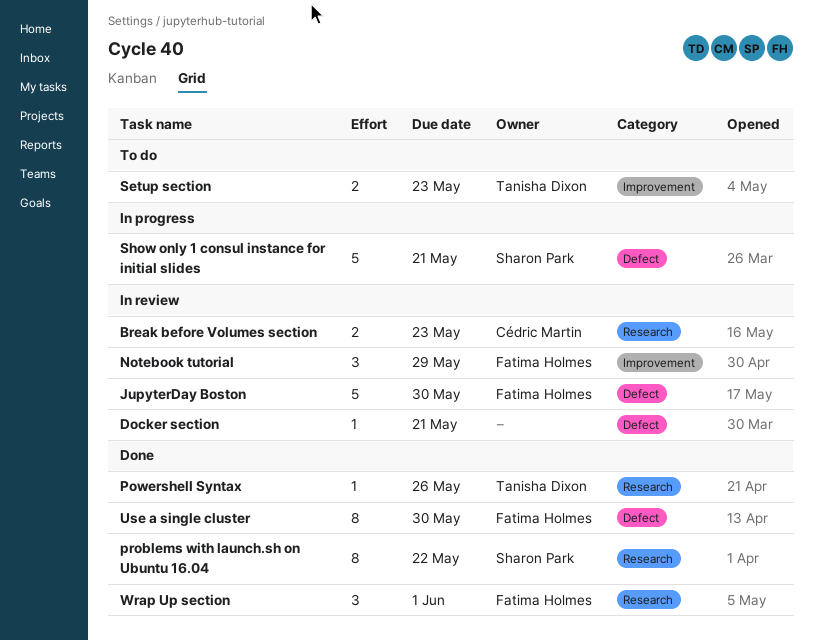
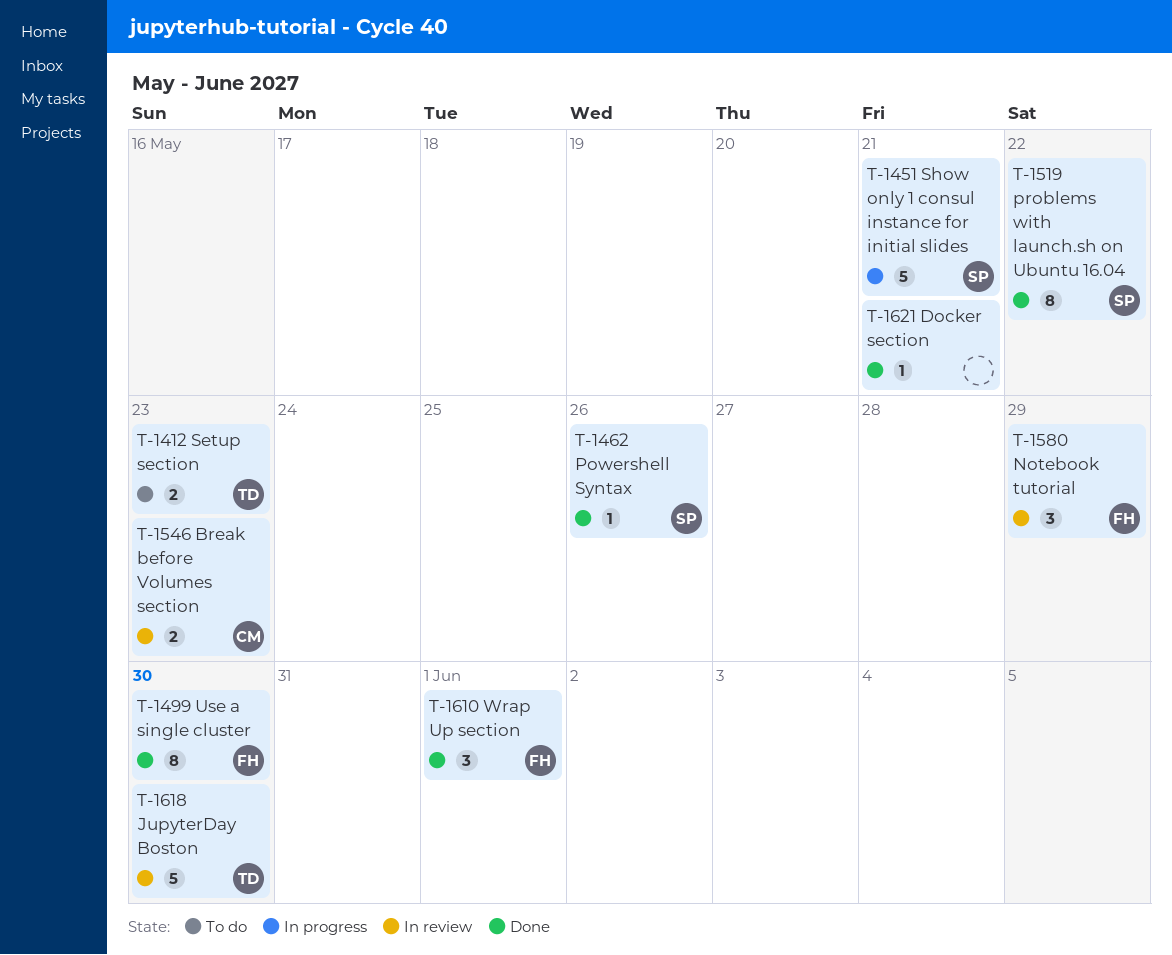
Docker section, status: In review -> Done
JupyterDay Boston, owner: Fatima Holmes -> Tanisha Dixon
Powershell Syntax, owner: Tanisha Dixon -> Sharon Park

